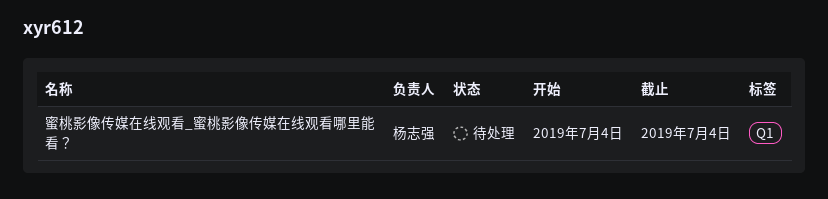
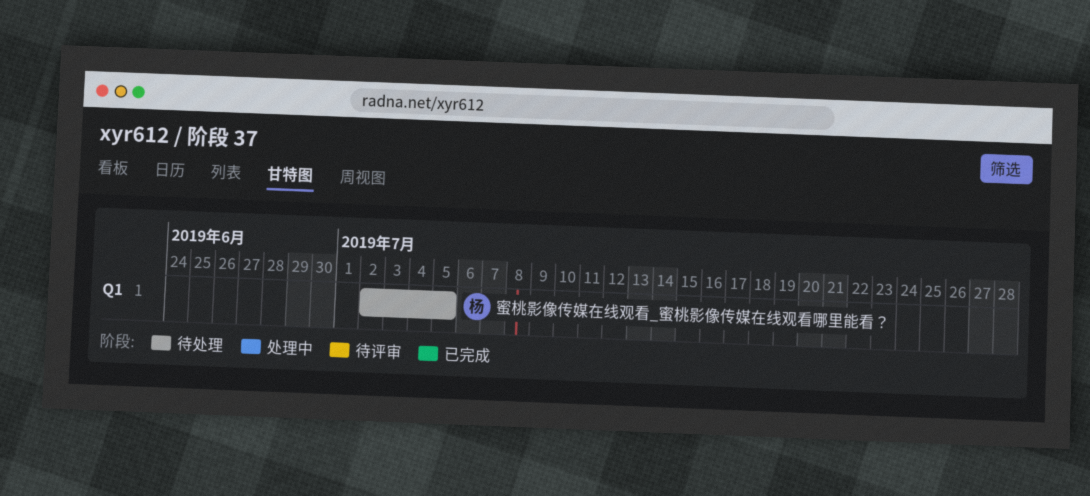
蜜桃影像传媒在线观看_蜜桃影像传媒在线观看哪里能看？, start: Jul 4 -> Jul 2
蜜桃影像传媒在线观看_蜜桃影像传媒在线观看哪里能看？, due: Jul 4 -> Jul 5

